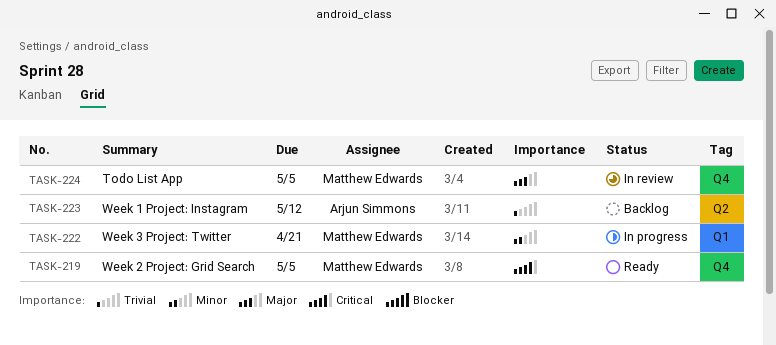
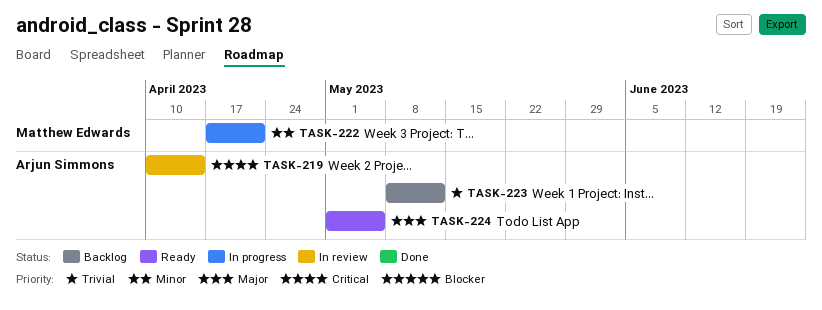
TASK-219, status: Ready -> In review
TASK-219, owner: Matthew Edwards -> Arjun Simmons
TASK-219, due: May 5 -> Apr 14
TASK-224, status: In review -> Ready
TASK-224, owner: Matthew Edwards -> Arjun Simmons

